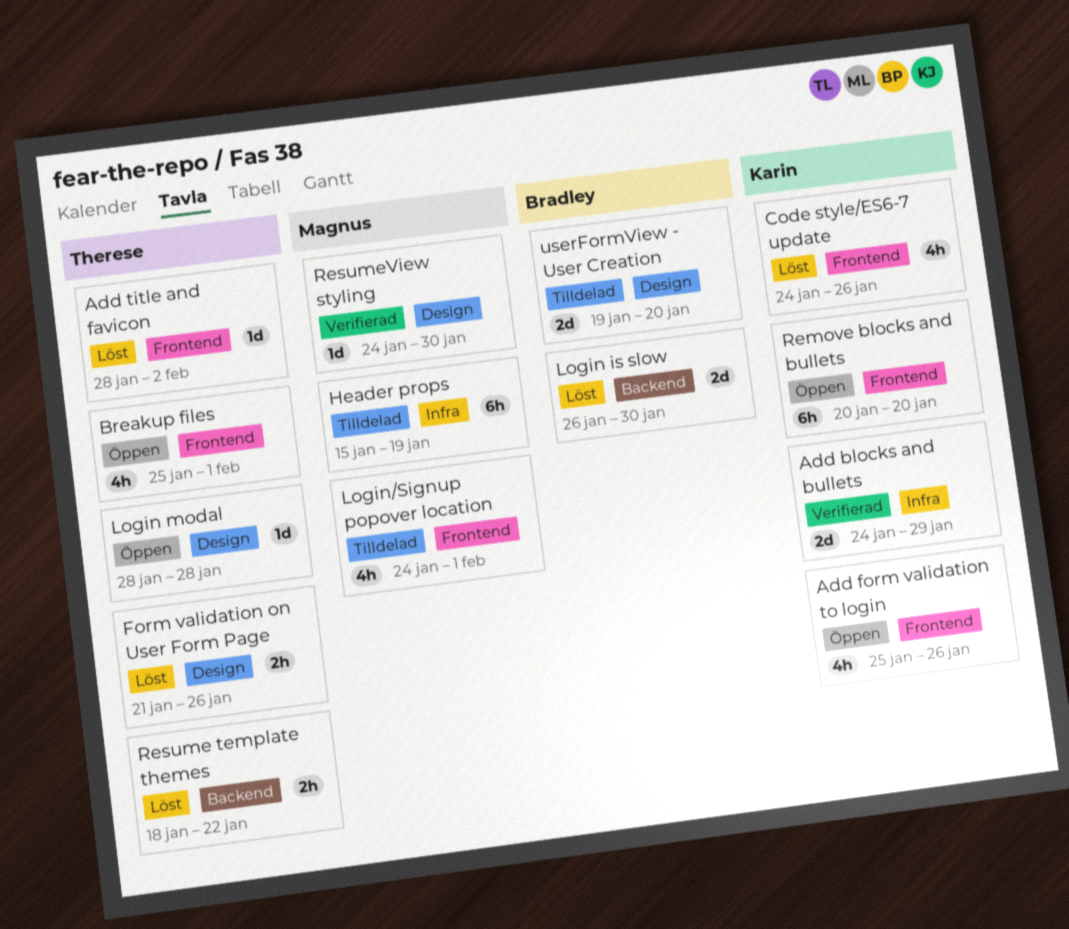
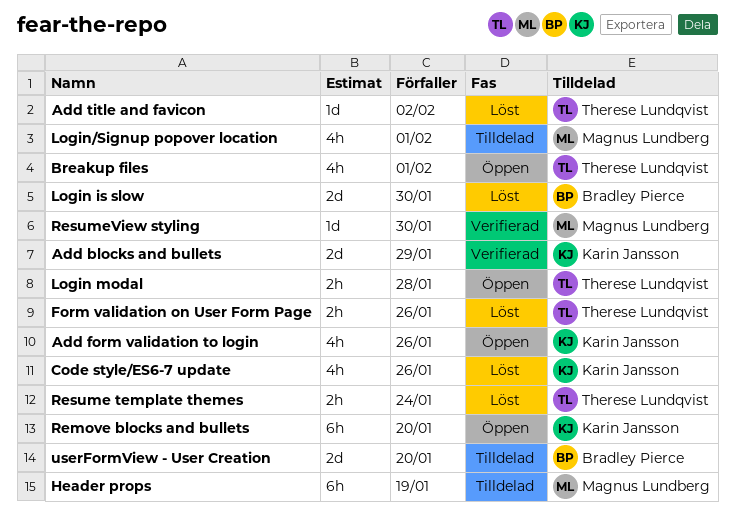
Login modal, estimate: 1d -> 2h
Resume template themes, due: Jan 22 -> Jan 24

